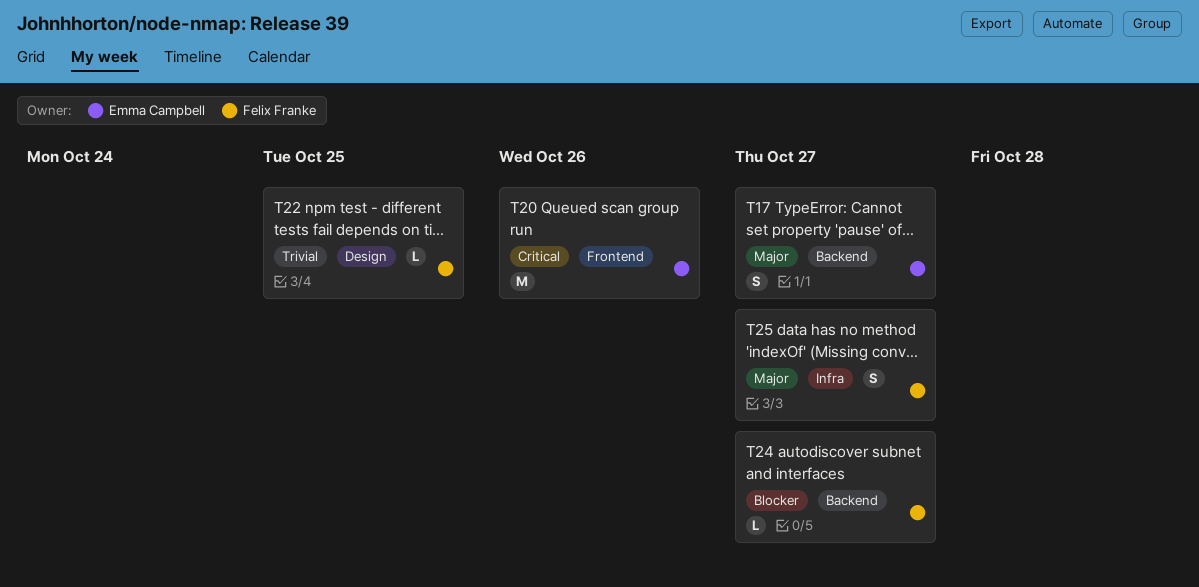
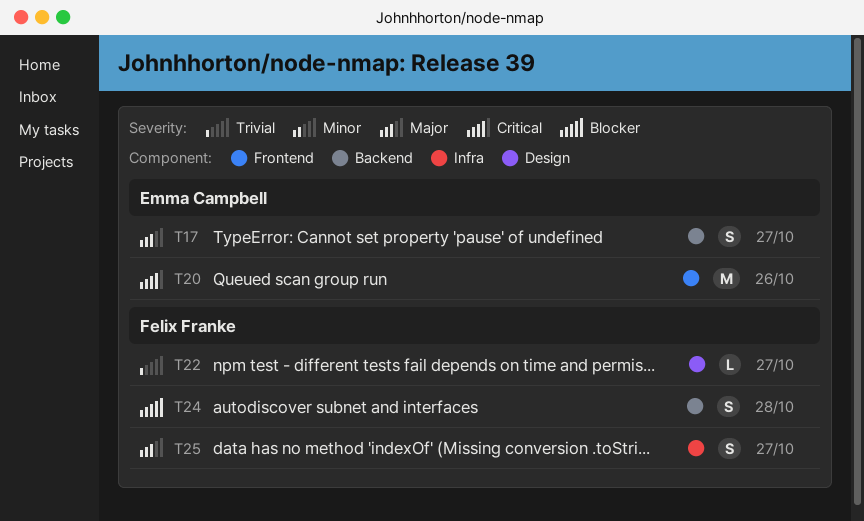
T22, due: Oct 25 -> Oct 27
T24, estimate: L -> S
T24, due: Oct 27 -> Oct 28

